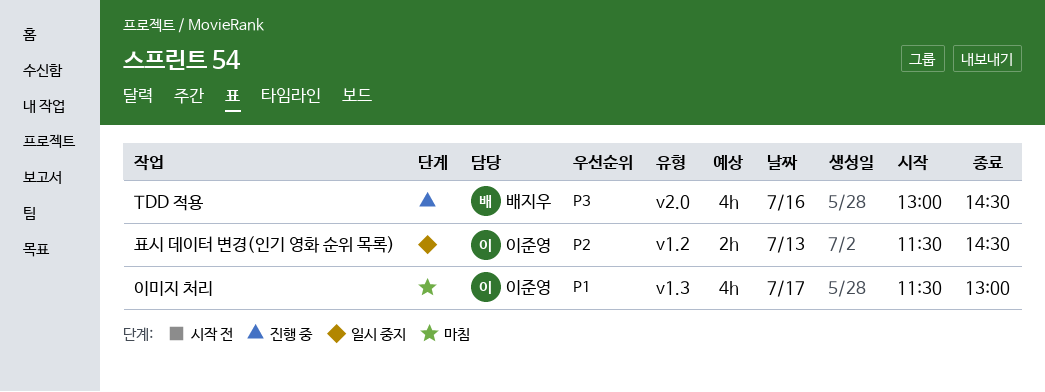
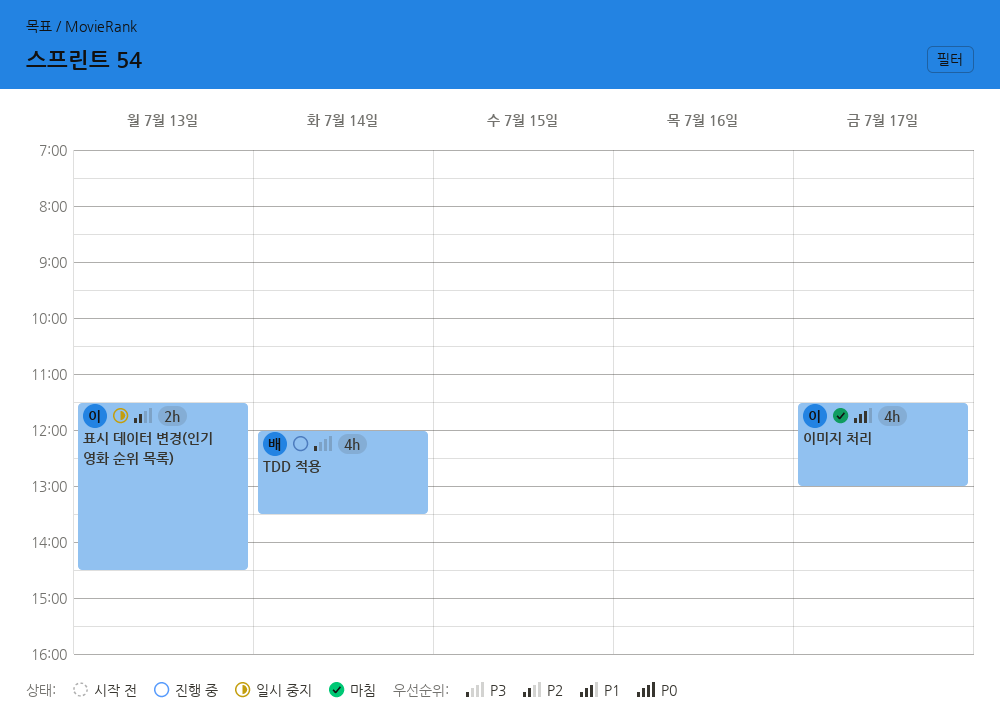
TDD 적용, day: Jul 16 -> Jul 14
TDD 적용, begins: 13:00 -> 12:00
TDD 적용, ends: 14:30 -> 13:30

